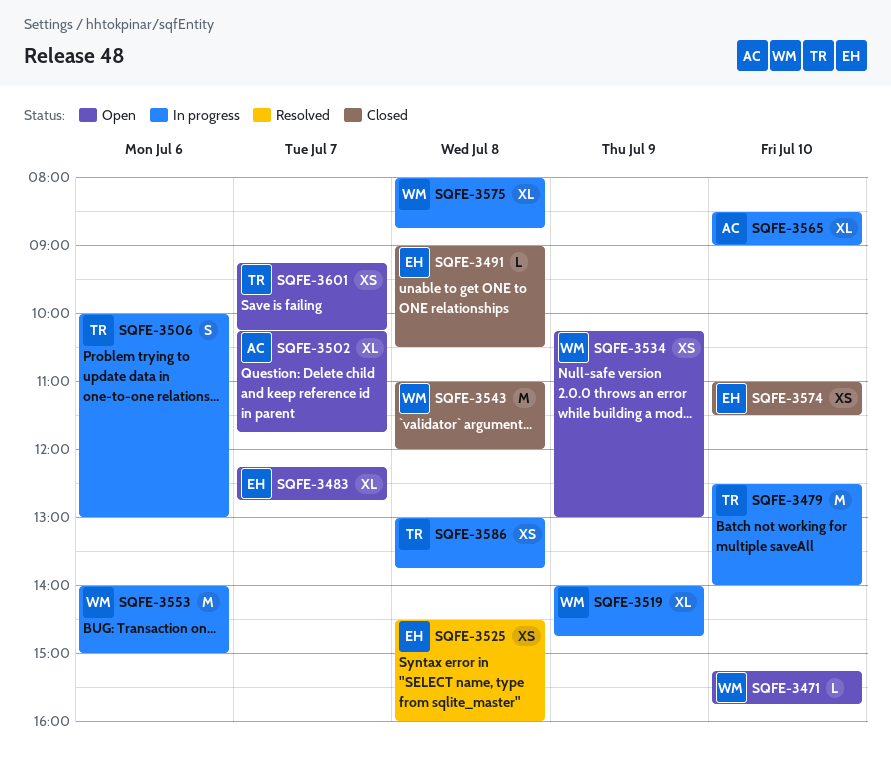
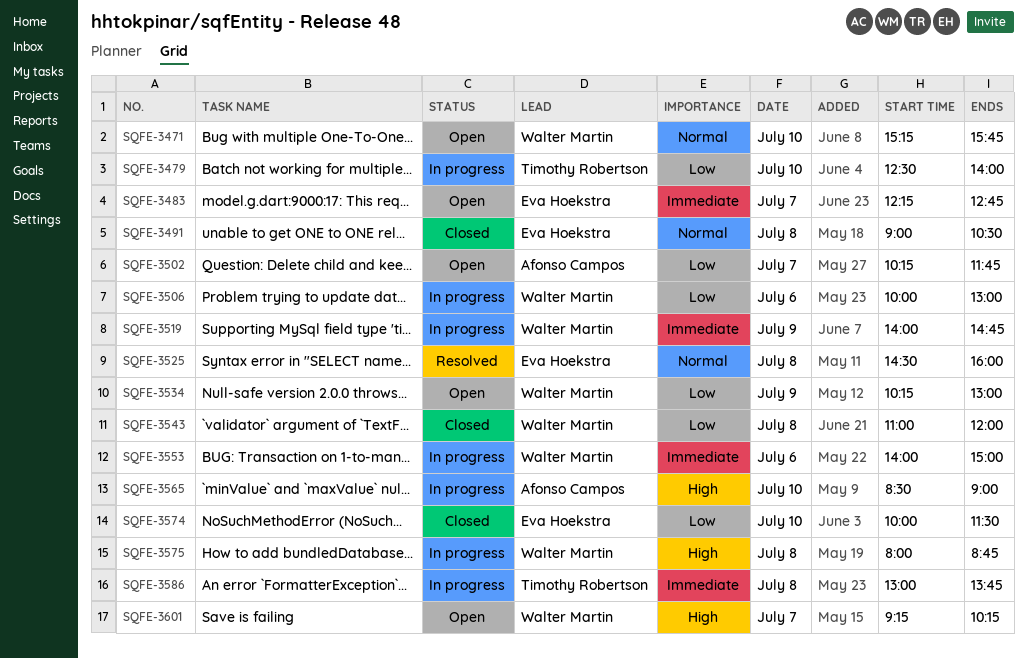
SQFE-3506, owner: Timothy Robertson -> Walter Martin
SQFE-3574, begins: 11:00 -> 10:00
SQFE-3601, owner: Timothy Robertson -> Walter Martin

